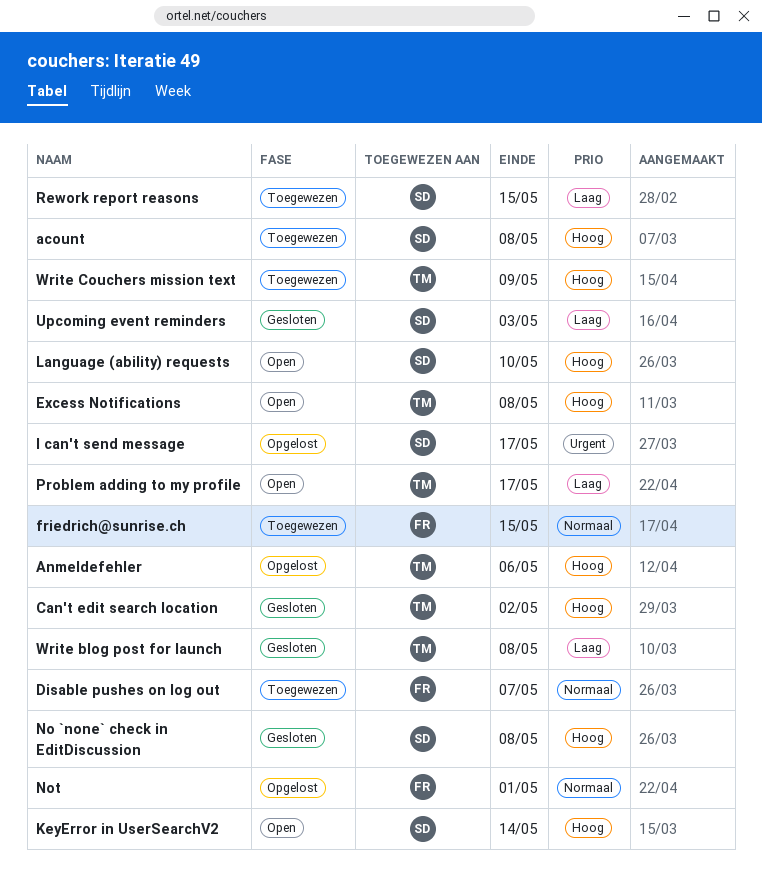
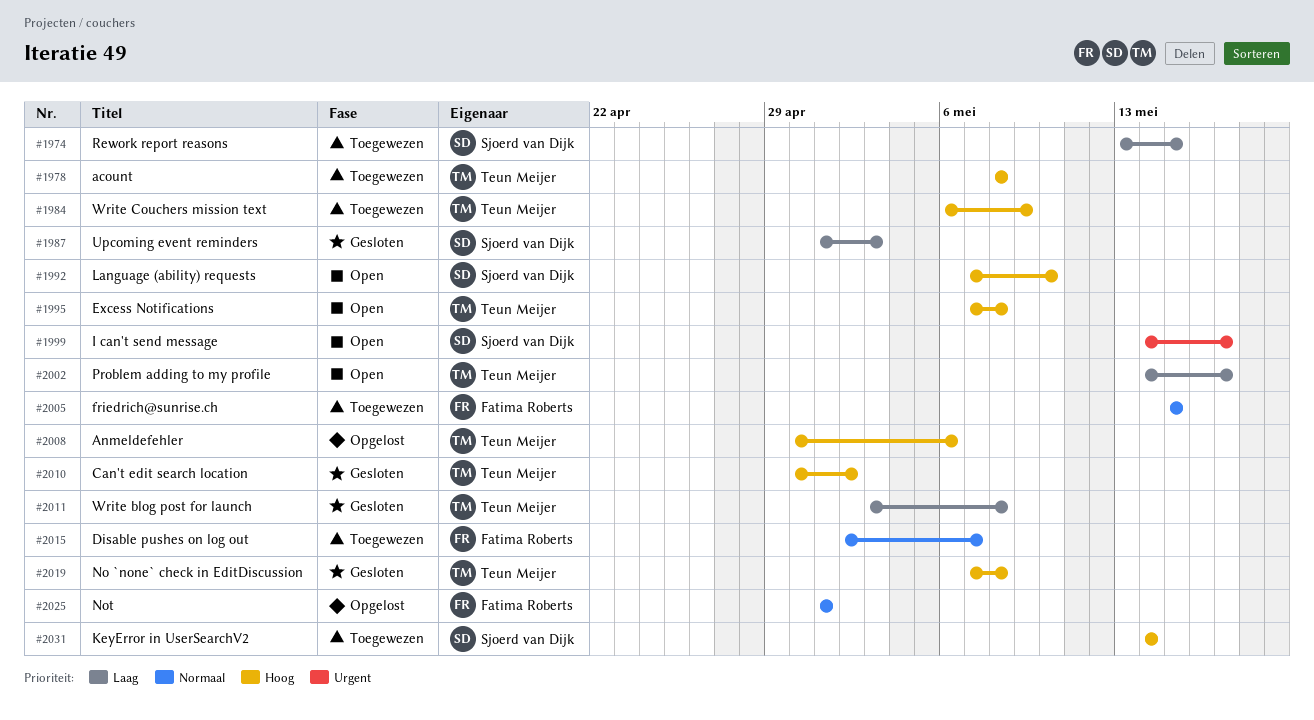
acount, owner: Sjoerd van Dijk -> Teun Meijer
I can't send message, status: Opgelost -> Open
KeyError in UserSearchV2, status: Open -> Toegewezen
No `none` check in EditDiscussion, owner: Sjoerd van Dijk -> Teun Meijer

